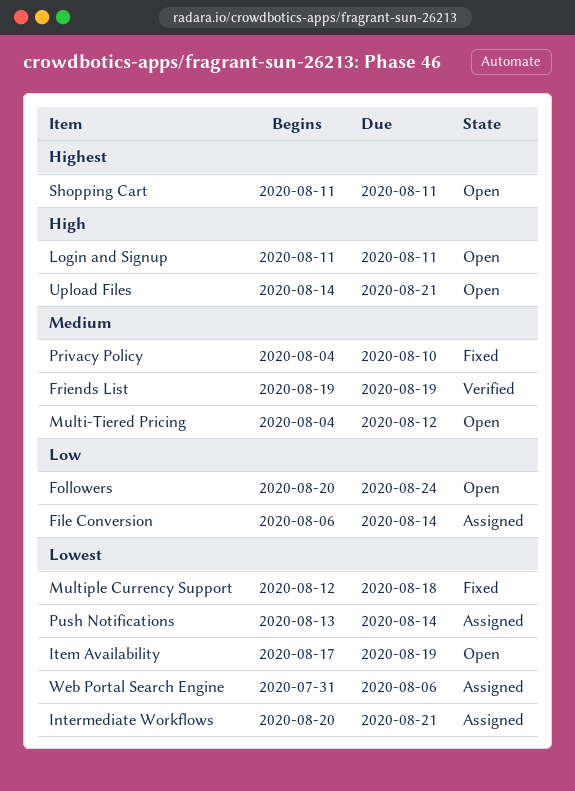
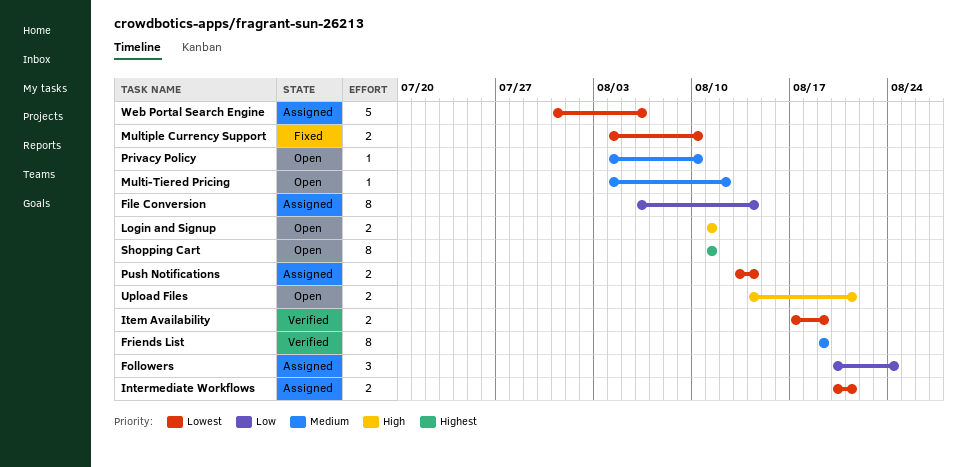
Followers, status: Open -> Assigned
Item Availability, status: Open -> Verified
Multiple Currency Support, start: Aug 12 -> Aug 4
Multiple Currency Support, due: Aug 18 -> Aug 10
Privacy Policy, status: Fixed -> Open

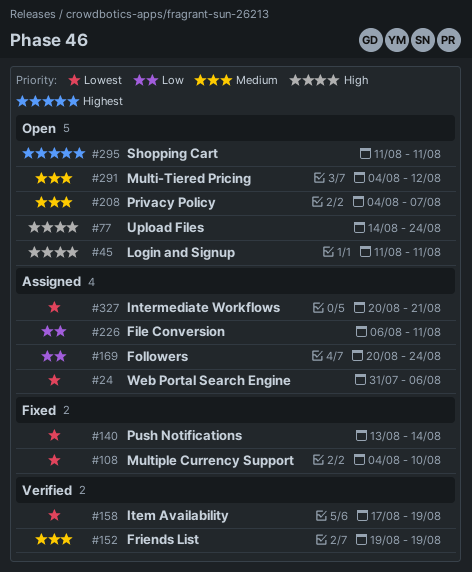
File Conversion, due: Aug 14 -> Aug 11
Privacy Policy, due: Aug 10 -> Aug 7
Push Notifications, status: Assigned -> Fixed
Upload Files, due: Aug 21 -> Aug 24

